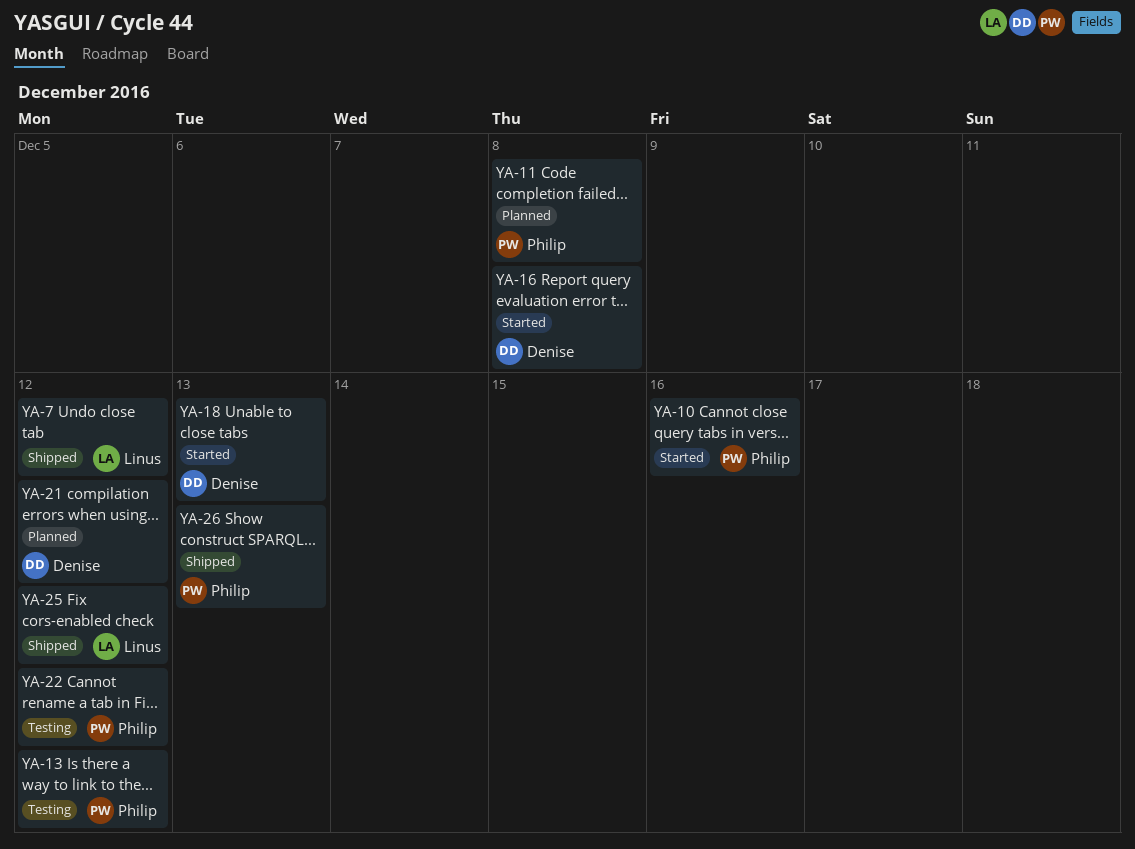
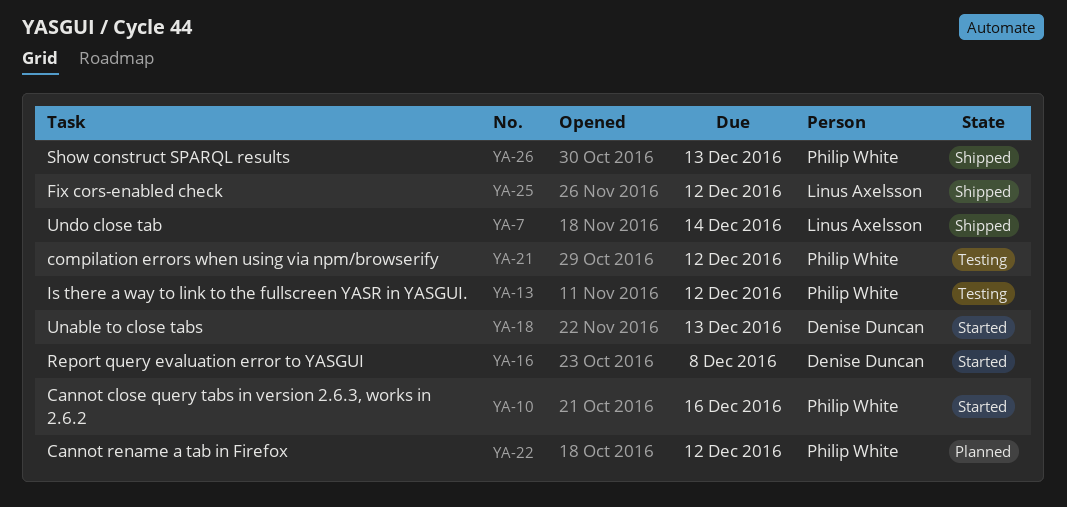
YA-7, due: Dec 12 -> Dec 14
YA-11: present -> none
YA-21, status: Planned -> Testing
YA-21, owner: Denise Duncan -> Philip White
YA-22, status: Testing -> Planned

